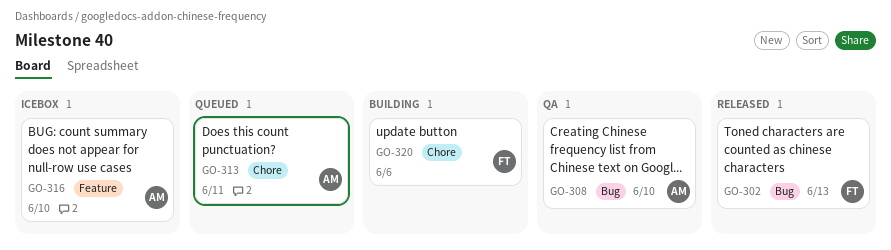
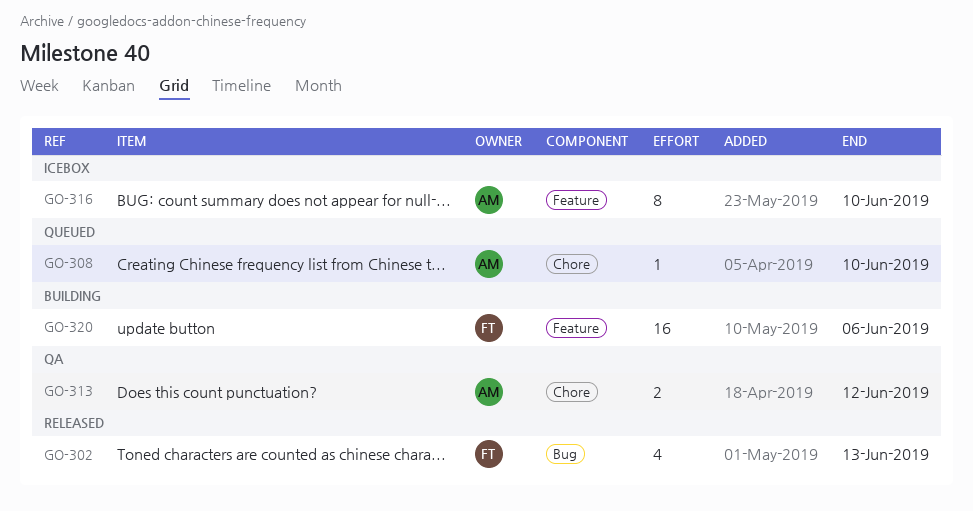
GO-308, status: QA -> Queued
GO-308, label: Bug -> Chore
GO-313, status: Queued -> QA
GO-313, due: Jun 11 -> Jun 12
GO-320, label: Chore -> Feature

